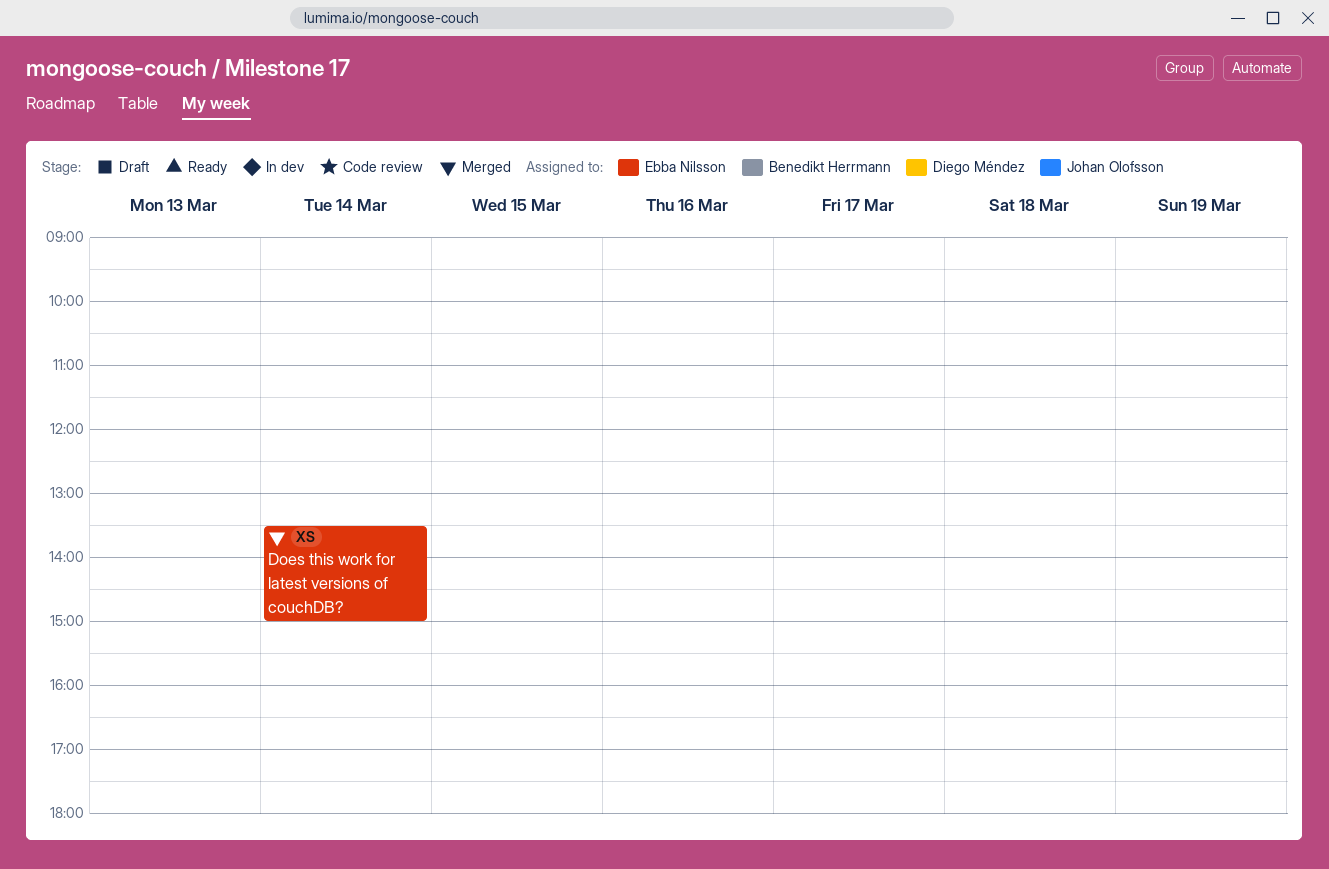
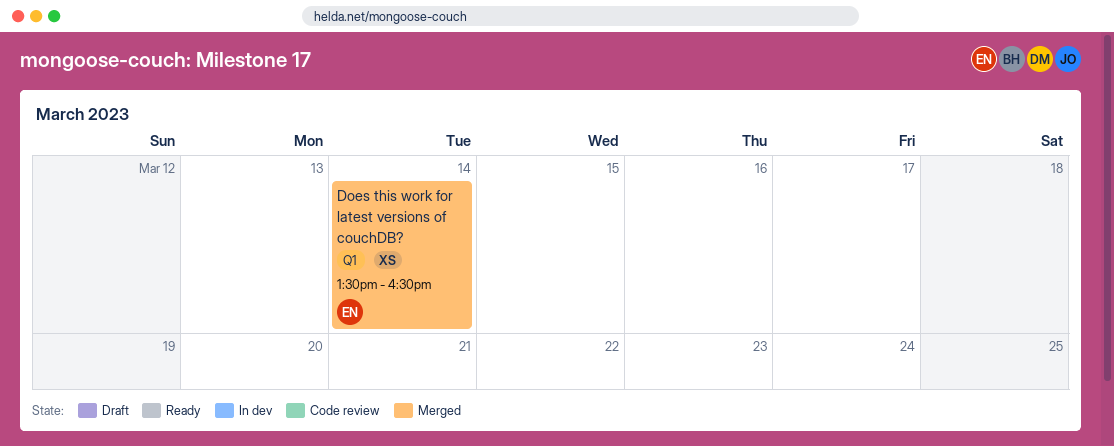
Does this work for latest versions of couchDB?, ends: 15:00 -> 16:30

